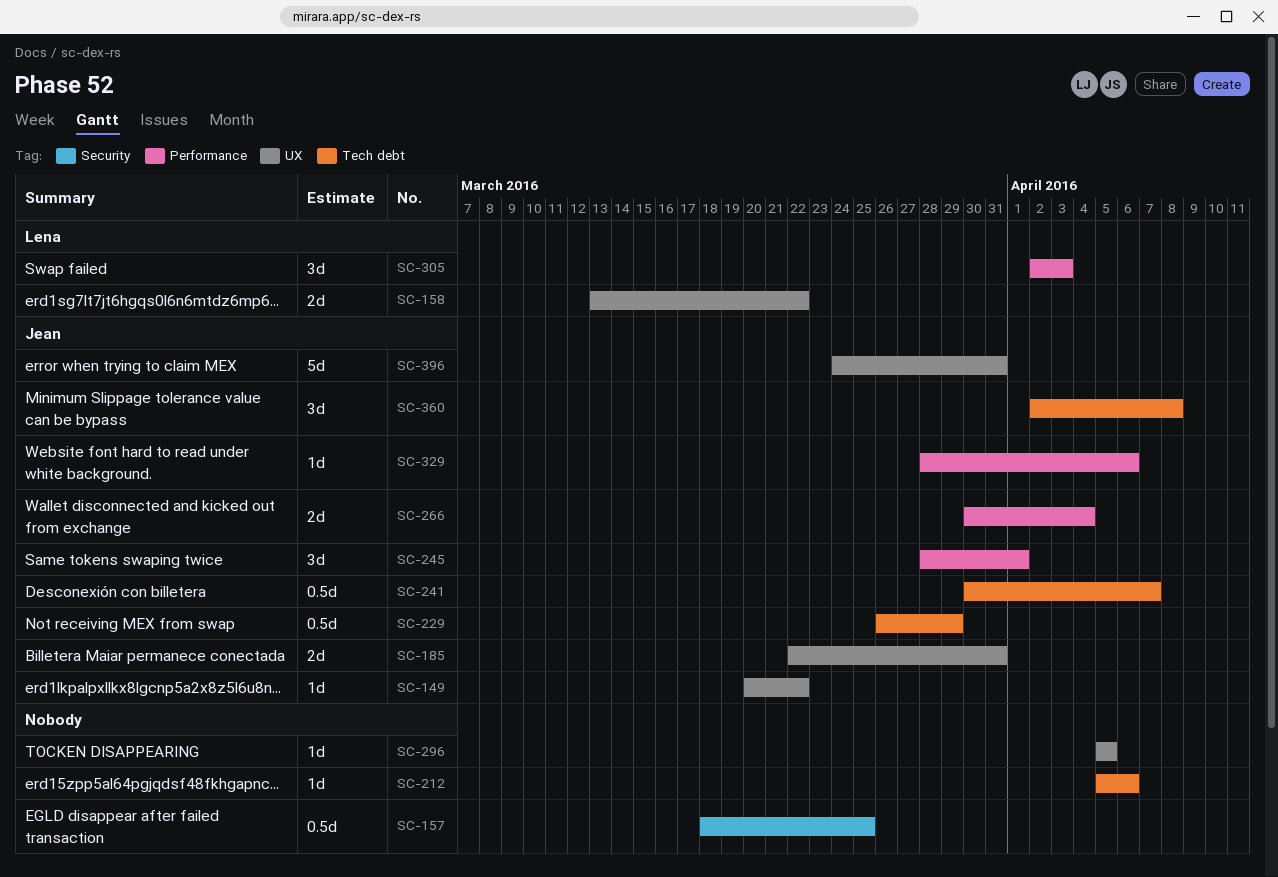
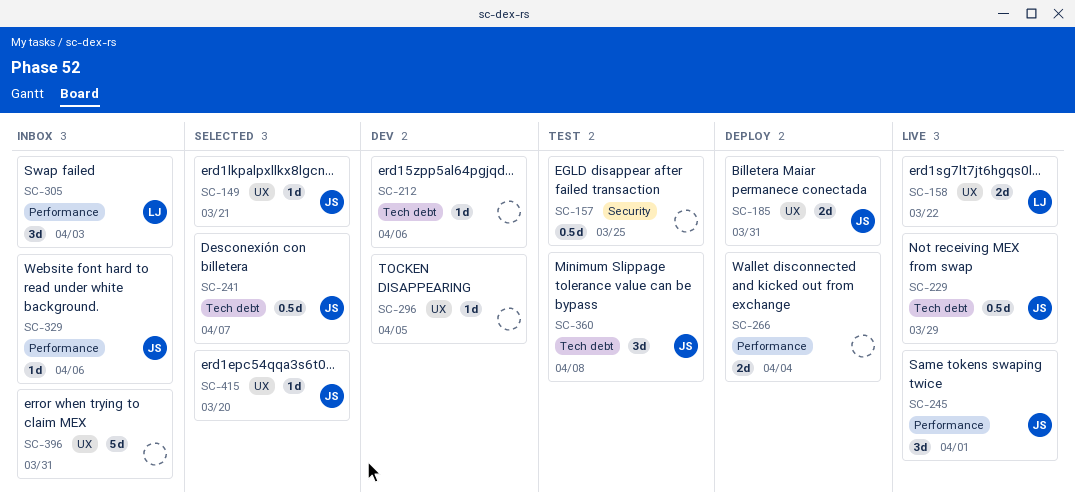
SC-149, due: Mar 22 -> Mar 21
SC-266, owner: Jean -> none
SC-396, owner: Jean -> none
SC-415: none -> present

